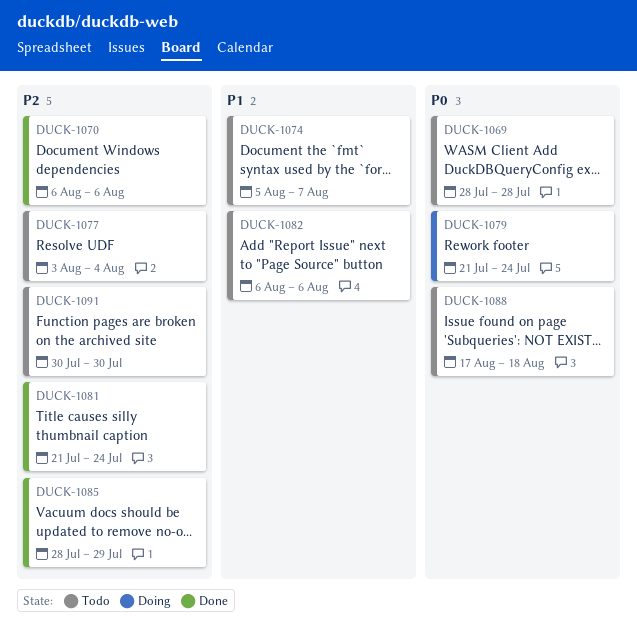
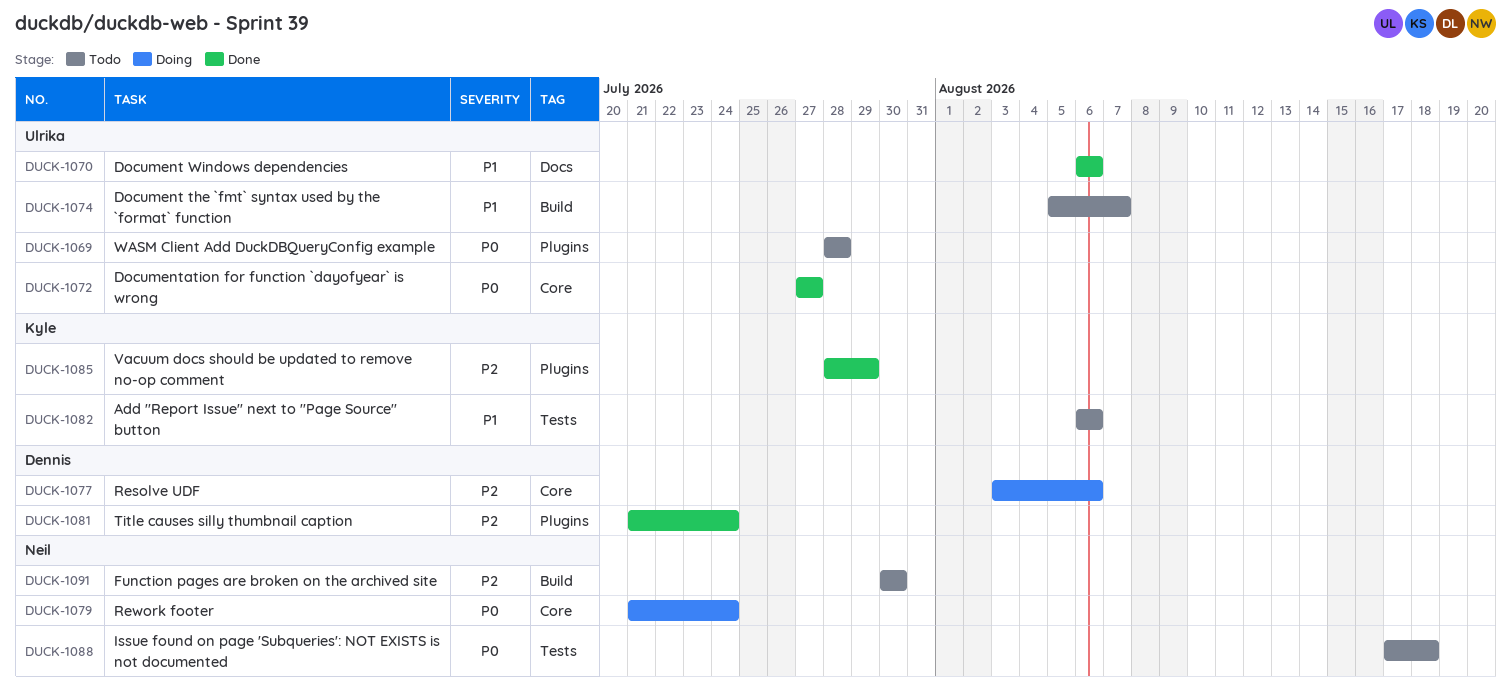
DUCK-1070, priority: P2 -> P1
DUCK-1072: none -> present
DUCK-1077, status: Todo -> Doing
DUCK-1077, due: Aug 4 -> Aug 6

